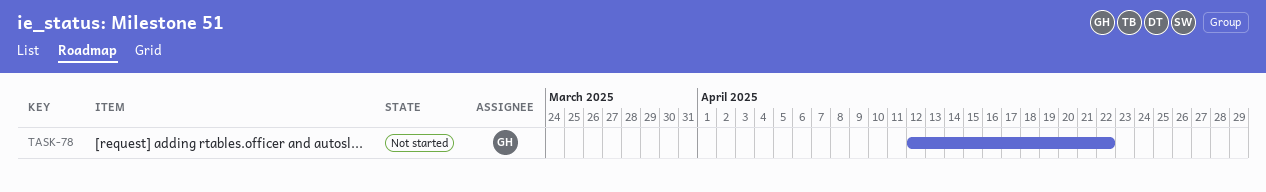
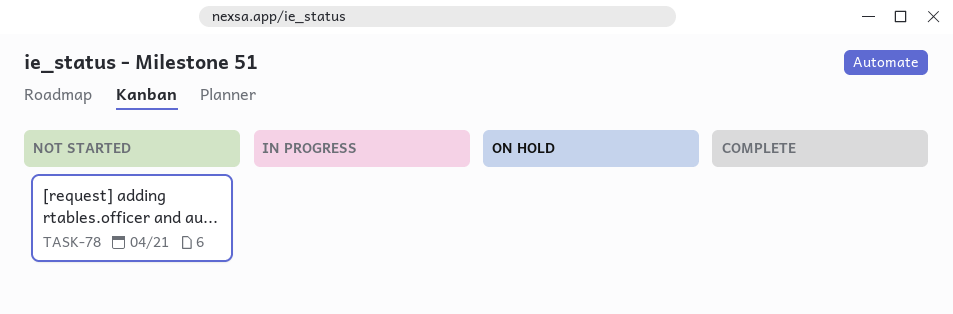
TASK-78, due: Apr 22 -> Apr 21

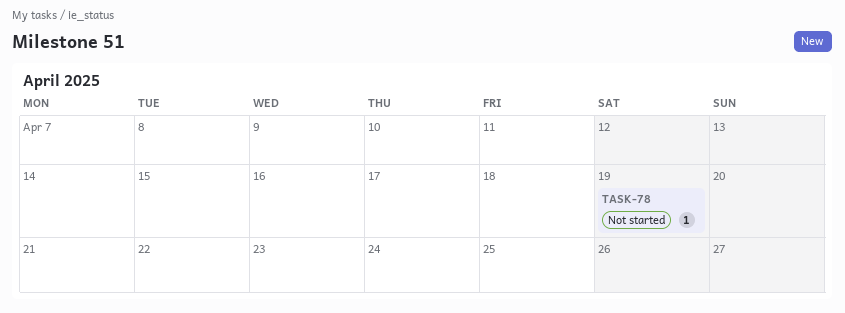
TASK-78, due: Apr 21 -> Apr 19

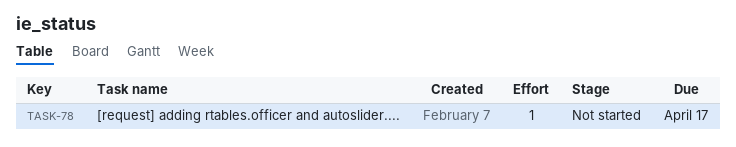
TASK-78, due: Apr 19 -> Apr 17

